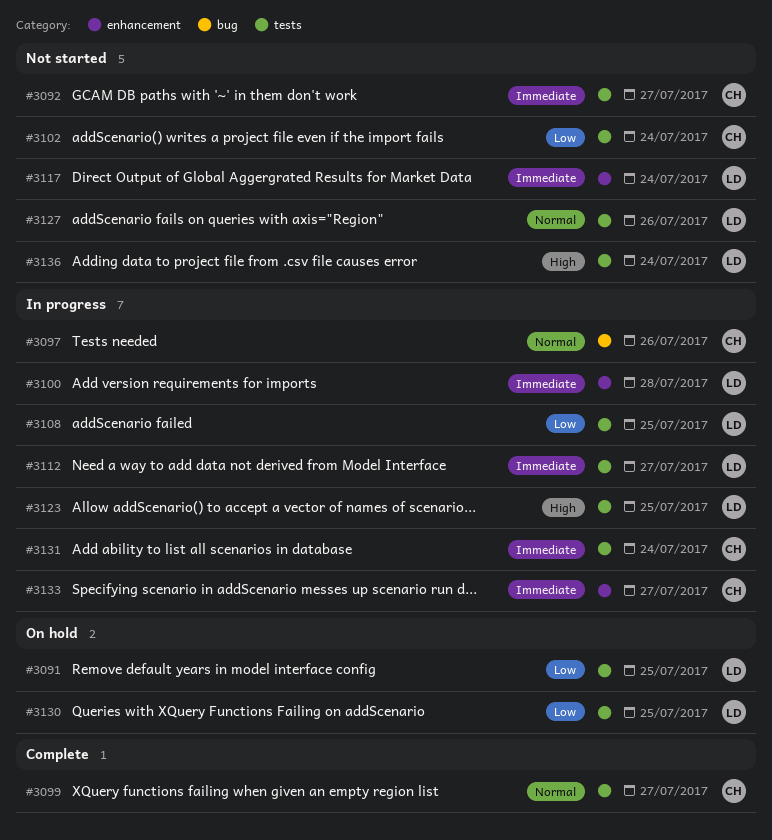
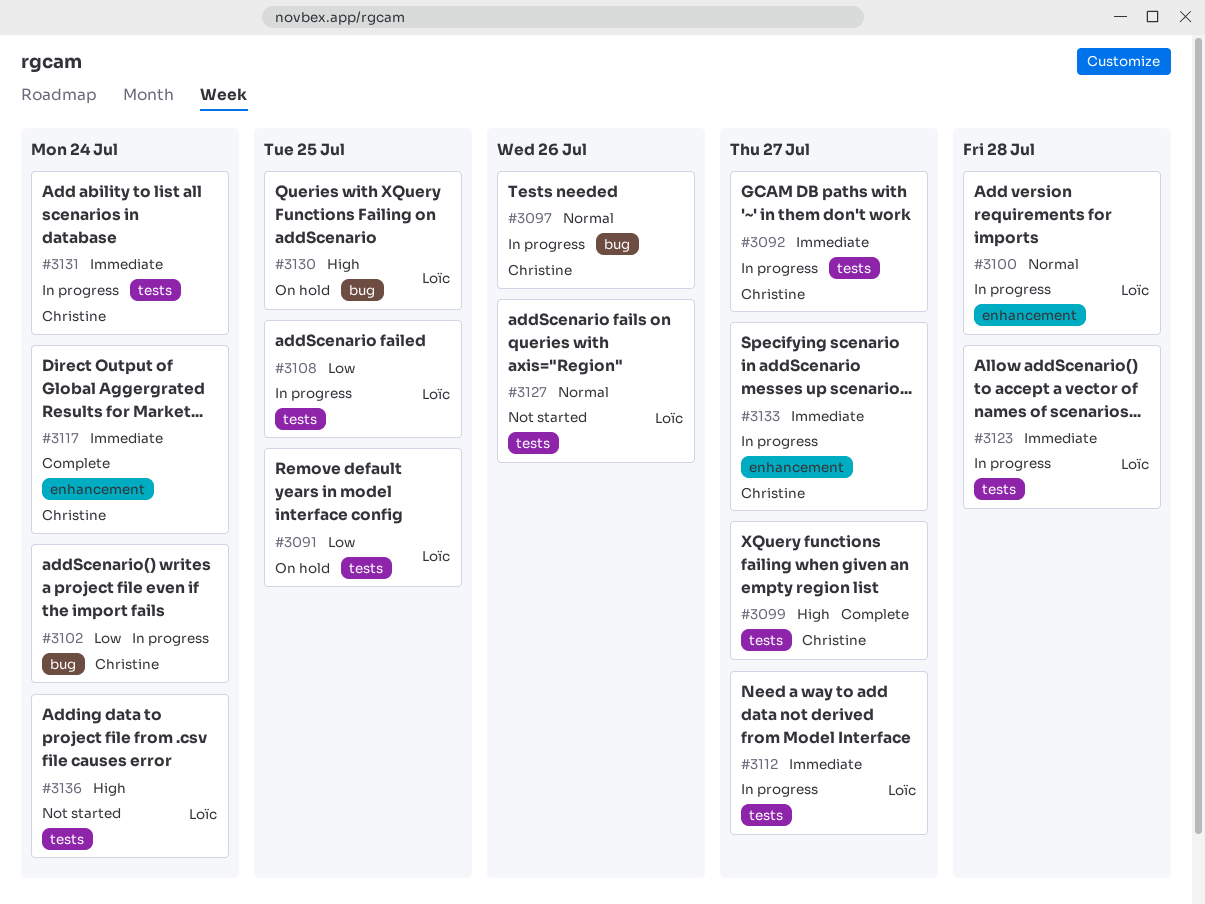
#3092, status: Not started -> In progress
#3099, priority: Normal -> High
#3100, priority: Immediate -> Normal
#3102, status: Not started -> In progress
#3102, label: tests -> bug
#3117, status: Not started -> Complete
#3117, owner: Loïc -> Christine
#3123, priority: High -> Immediate
#3123, due: Jul 25 -> Jul 28
#3130, priority: Low -> High
#3130, label: tests -> bug

